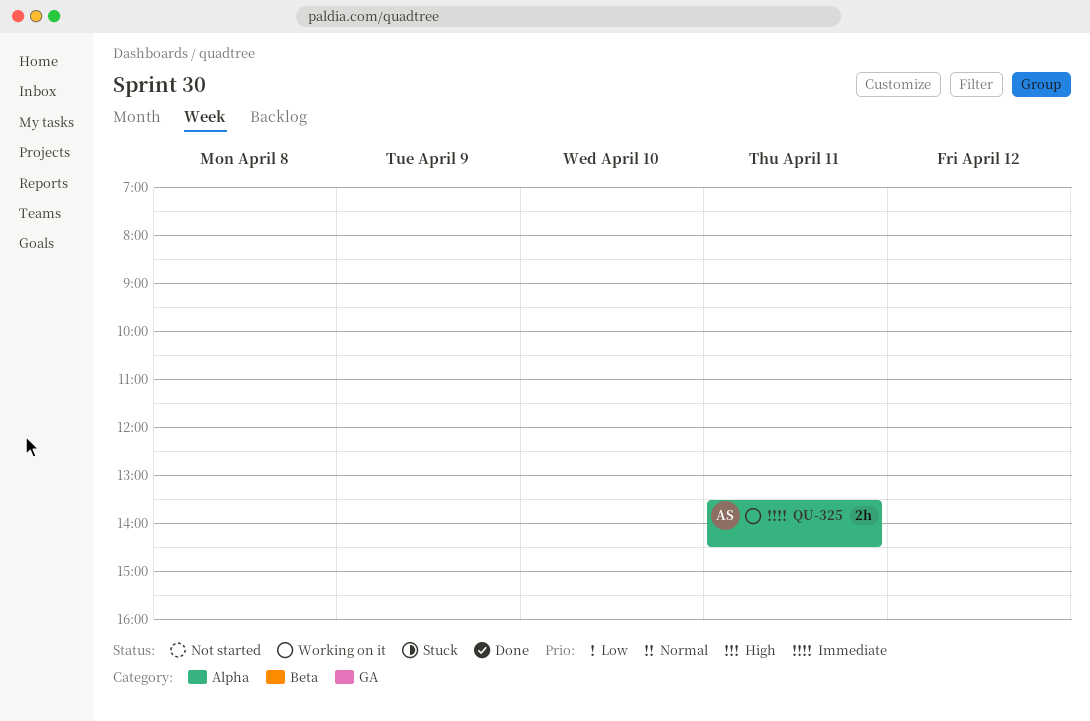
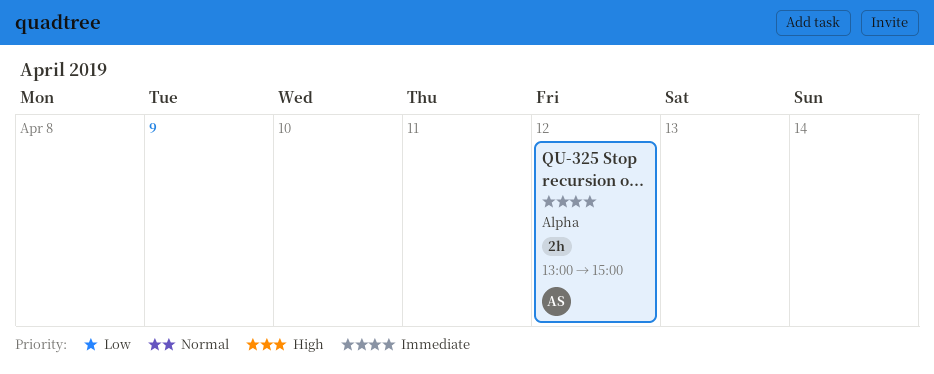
QU-325, day: Apr 11 -> Apr 12
QU-325, begins: 13:30 -> 13:00
QU-325, ends: 14:30 -> 15:00

